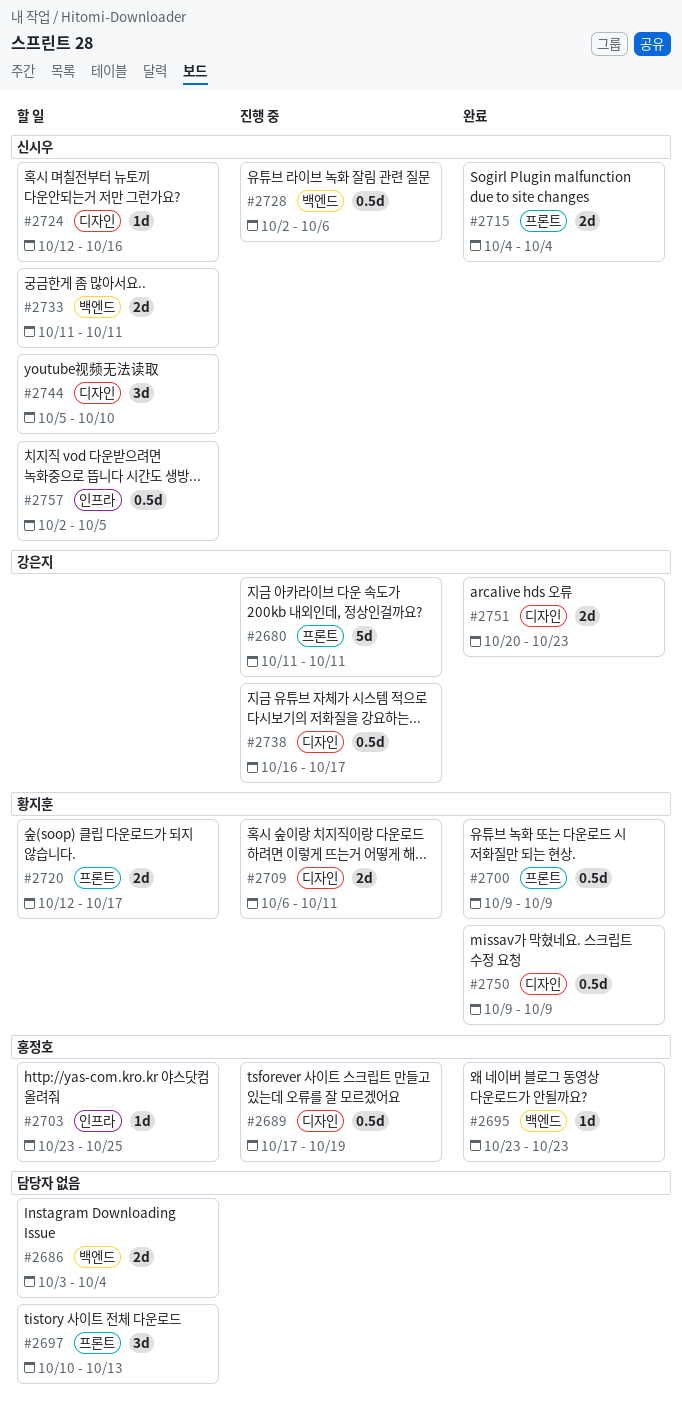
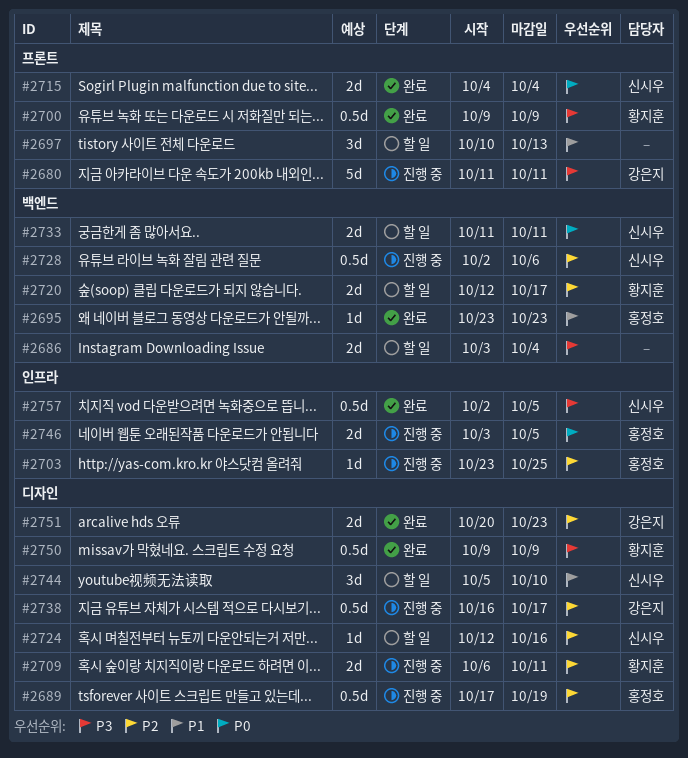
#2703, status: 할 일 -> 진행 중
#2720, label: 프론트 -> 백엔드
#2746: none -> present
#2757, status: 할 일 -> 완료

